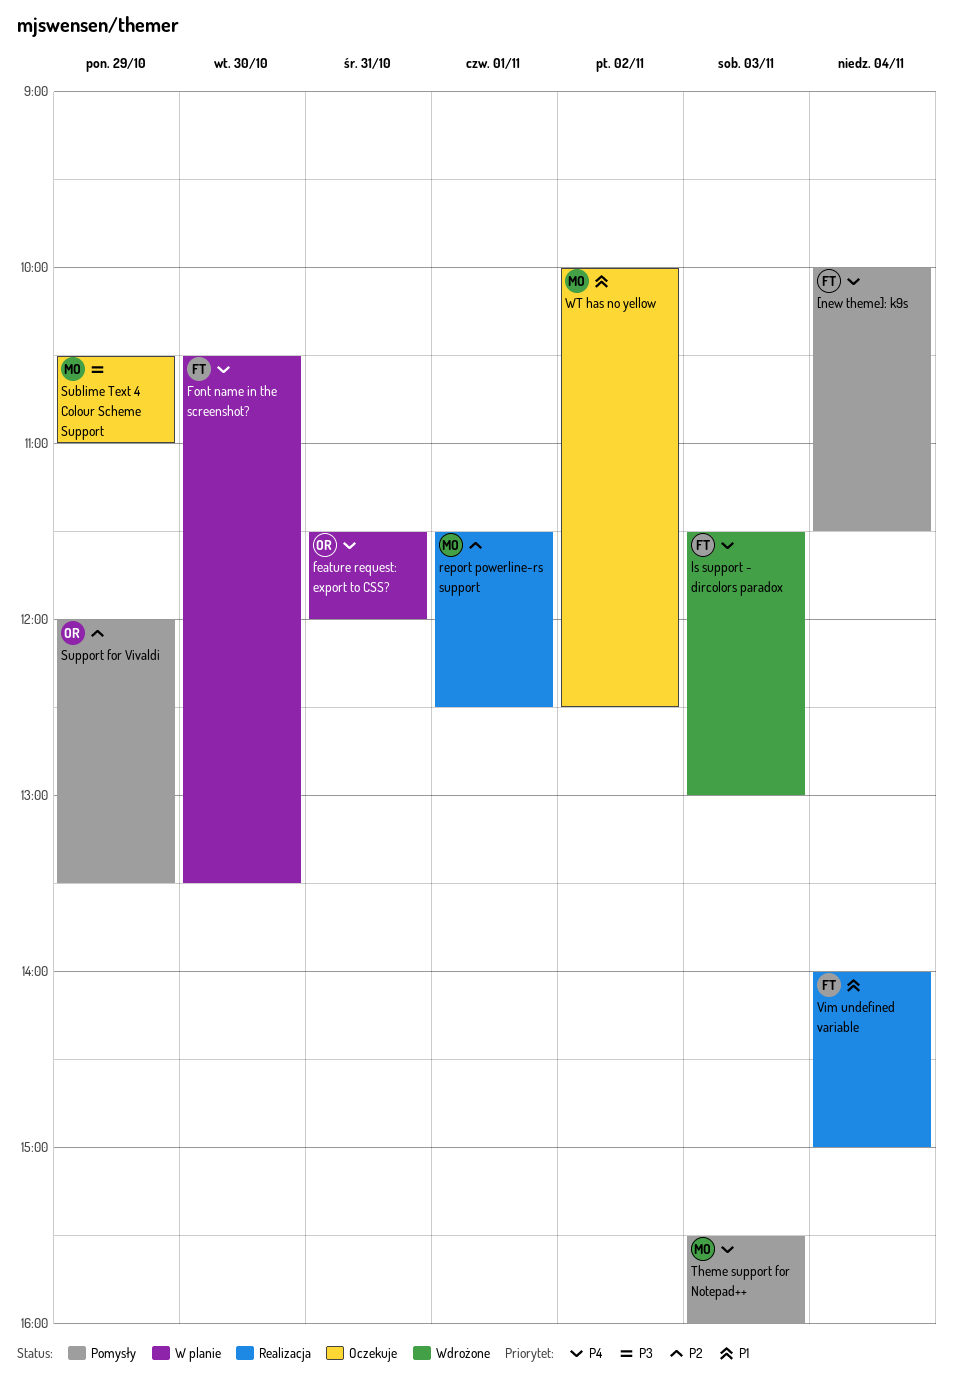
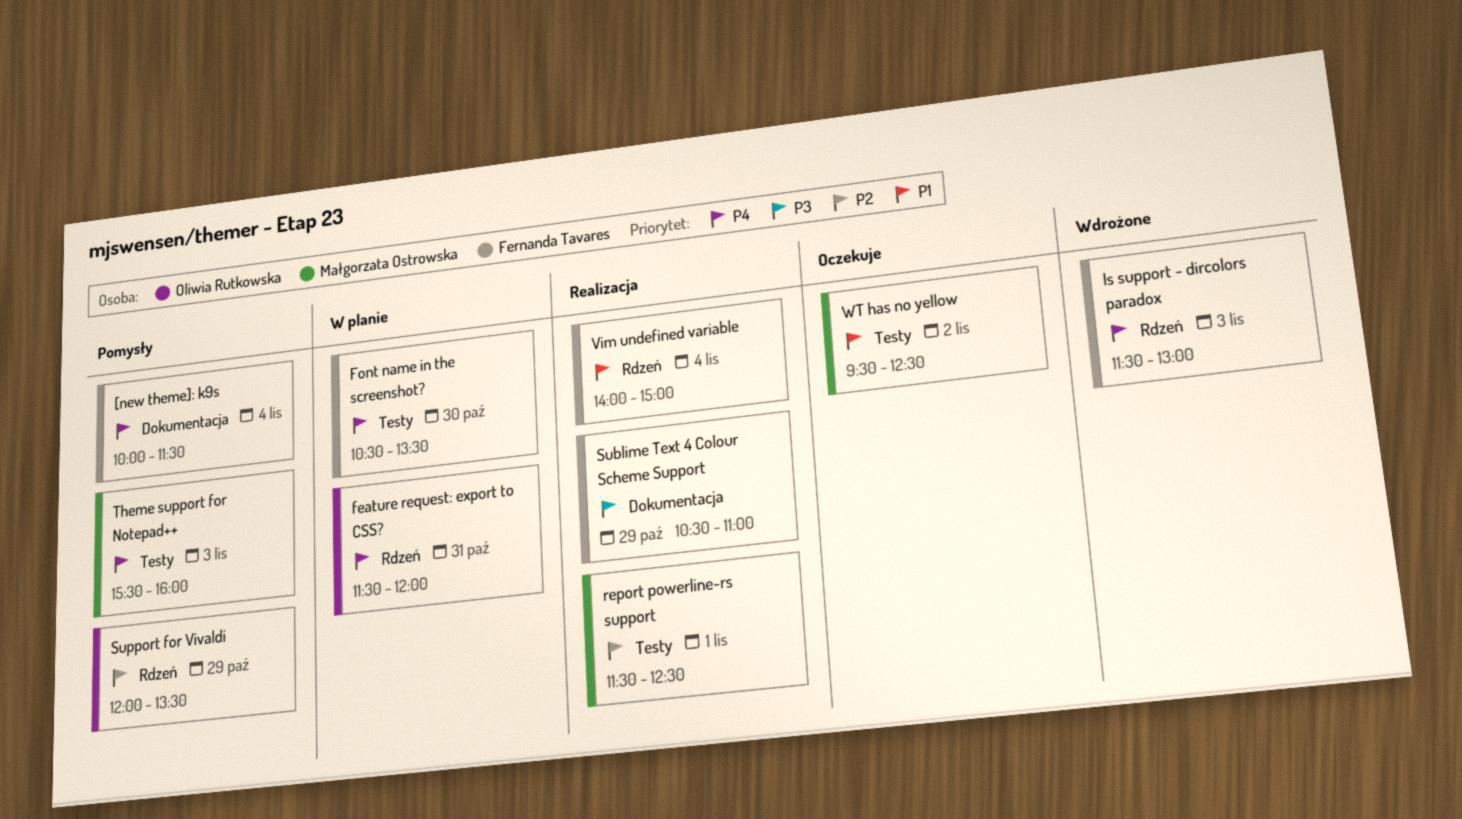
Sublime Text 4 Colour Scheme Support, status: Oczekuje -> Realizacja
Sublime Text 4 Colour Scheme Support, owner: Małgorzata Ostrowska -> Fernanda Tavares
WT has no yellow, begins: 10:00 -> 09:30

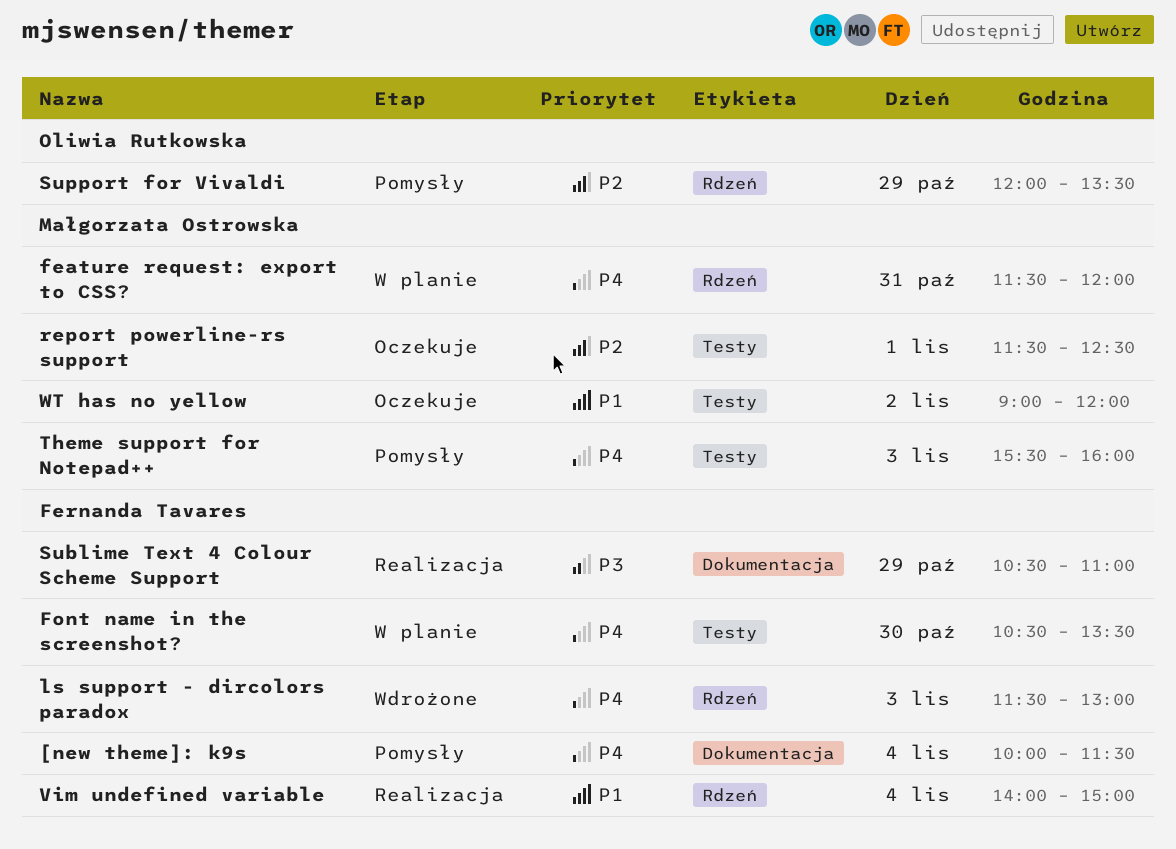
feature request: export to CSS?, owner: Oliwia Rutkowska -> Małgorzata Ostrowska
report powerline-rs support, status: Realizacja -> Oczekuje
WT has no yellow, begins: 09:30 -> 09:00
WT has no yellow, ends: 12:30 -> 12:00

